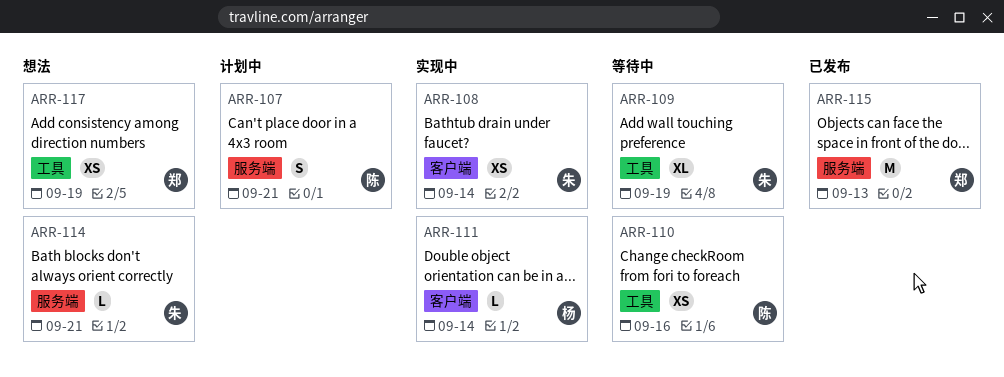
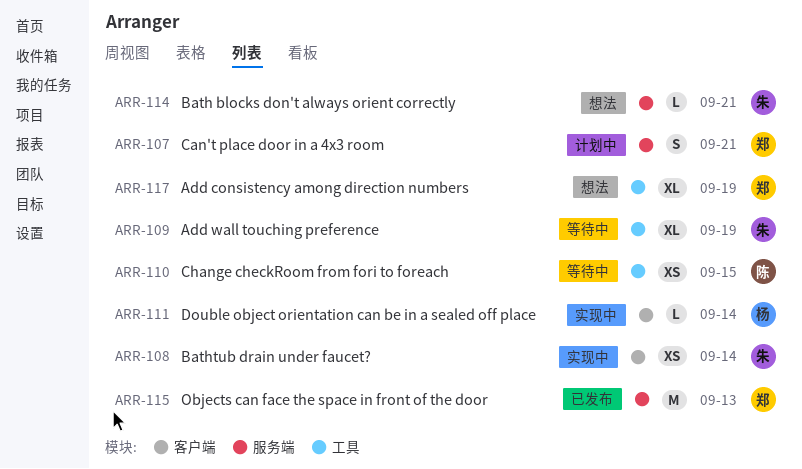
ARR-107, owner: 陈 -> 郑
ARR-110, due: Sep 16 -> Sep 15
ARR-117, estimate: XS -> XL

